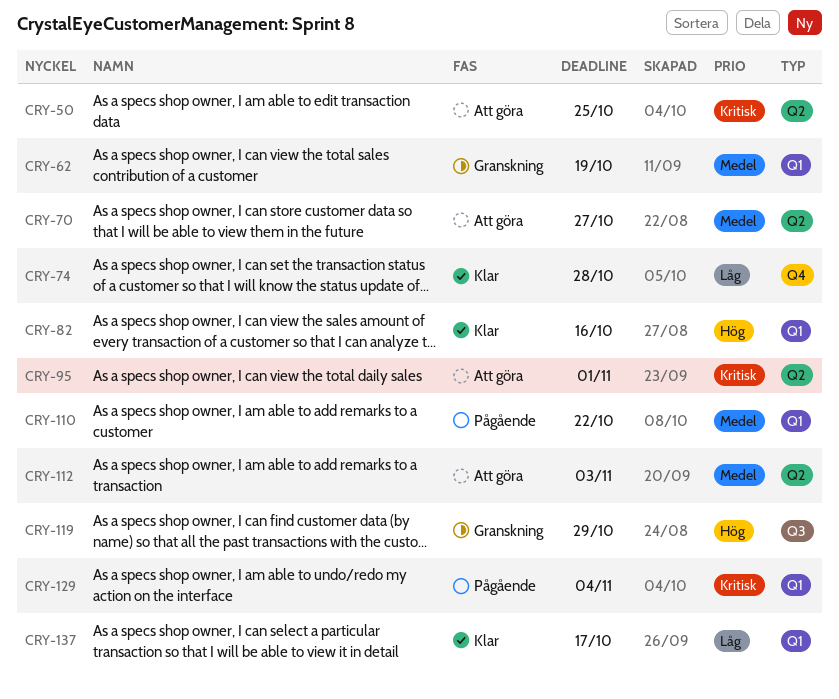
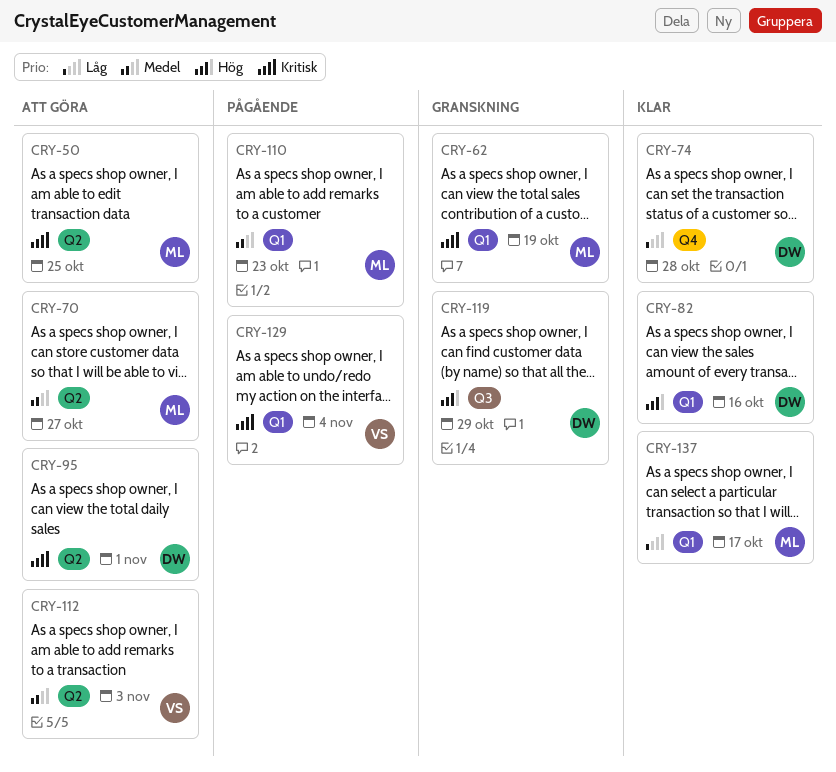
CRY-62, priority: Medel -> Kritisk
CRY-110, due: Oct 22 -> Oct 23

